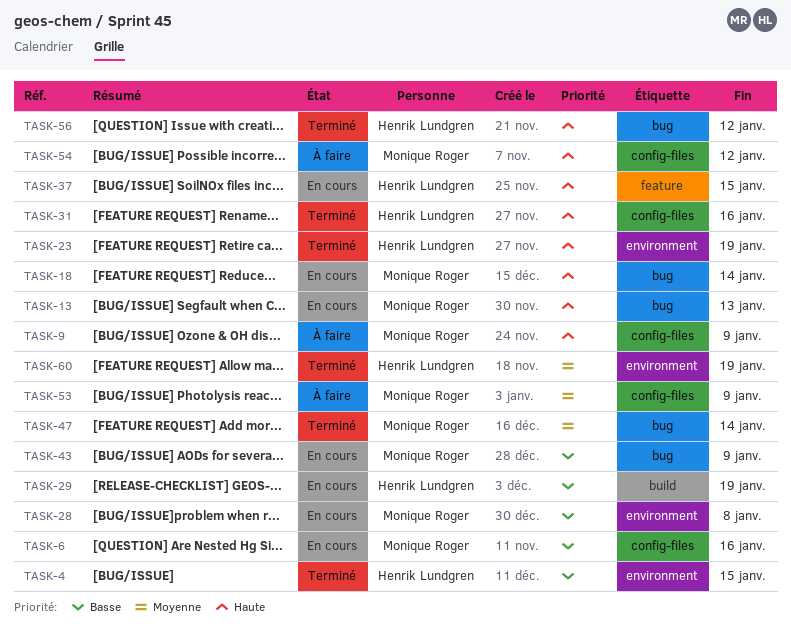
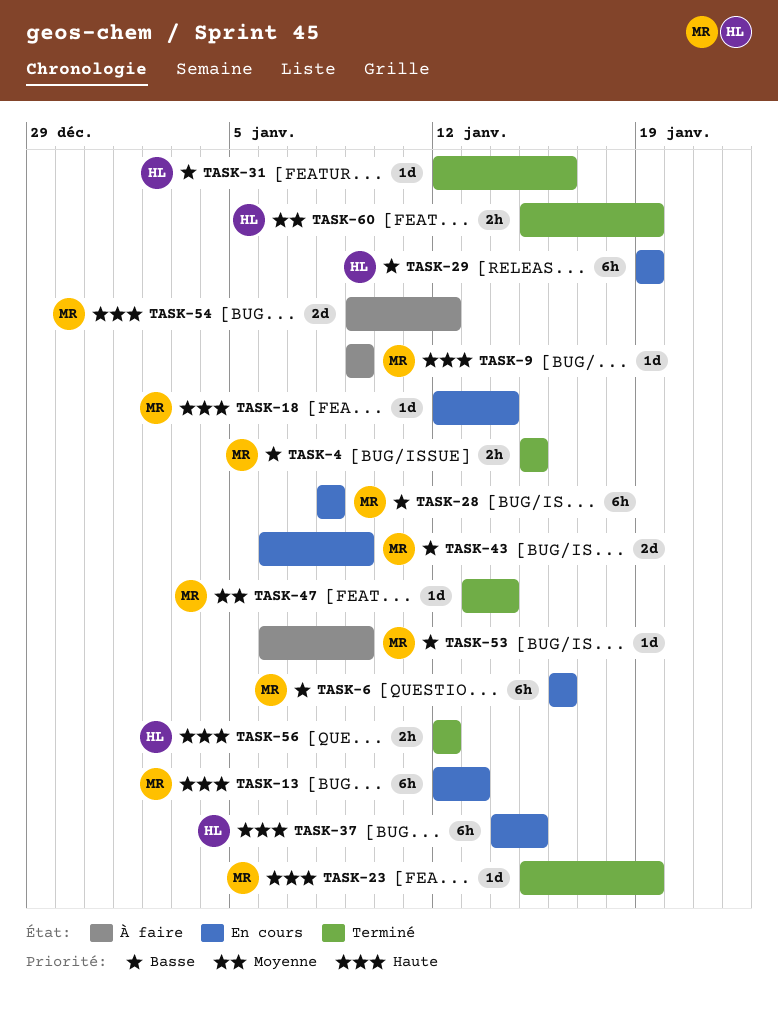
TASK-4, owner: Henrik Lundgren -> Monique Roger
TASK-23, owner: Henrik Lundgren -> Monique Roger
TASK-31, priority: Haute -> Basse
TASK-53, priority: Moyenne -> Basse

